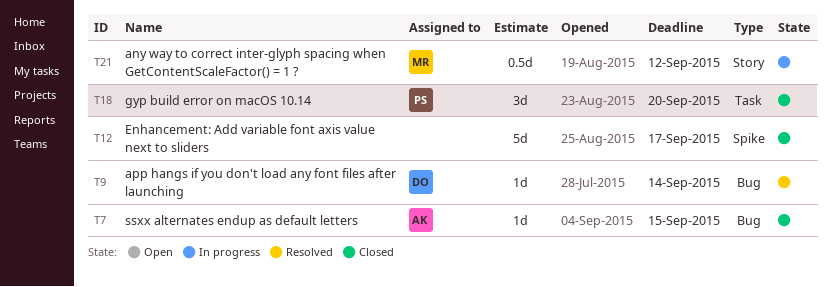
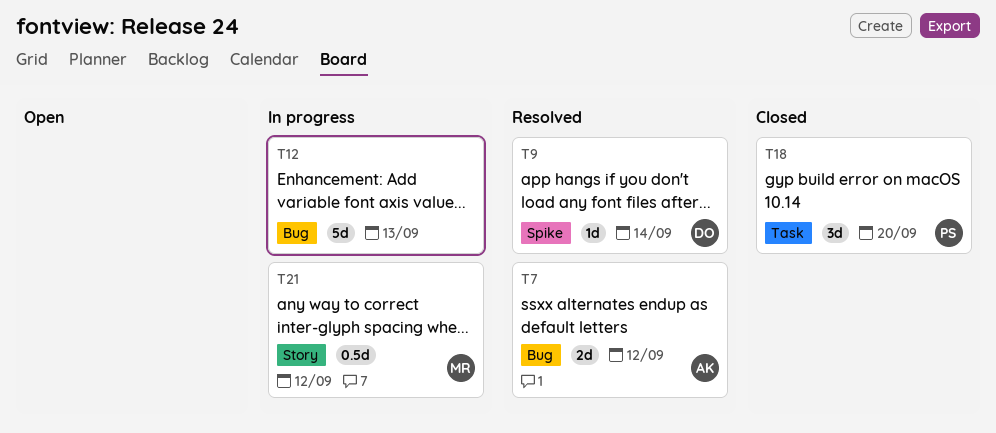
T7, status: Closed -> Resolved
T7, estimate: 1d -> 2d
T7, due: Sep 15 -> Sep 12
T9, label: Bug -> Spike
T12, status: Closed -> In progress
T12, label: Spike -> Bug
T12, due: Sep 17 -> Sep 13

